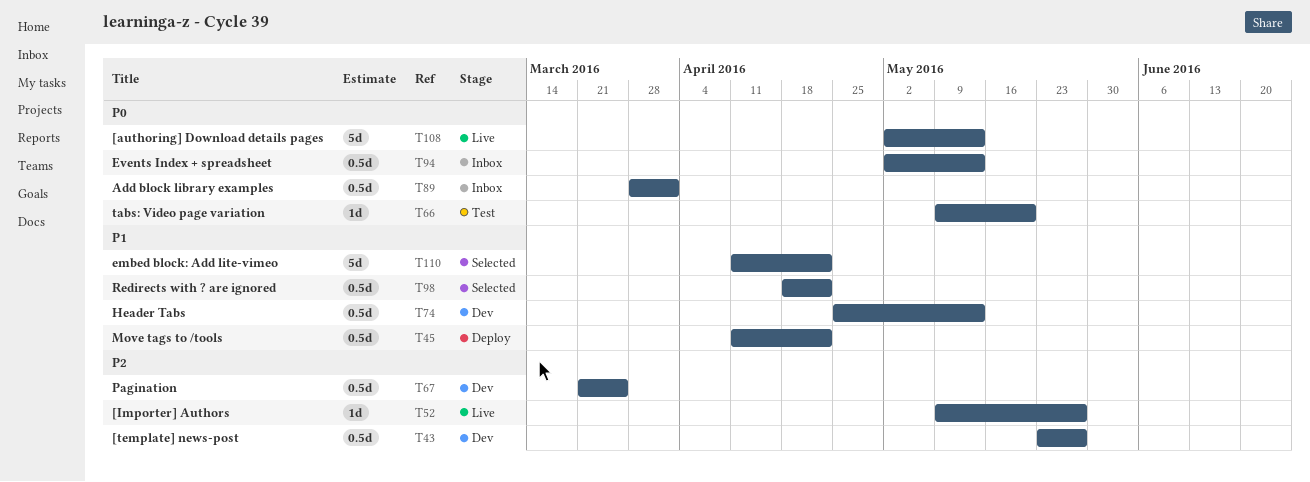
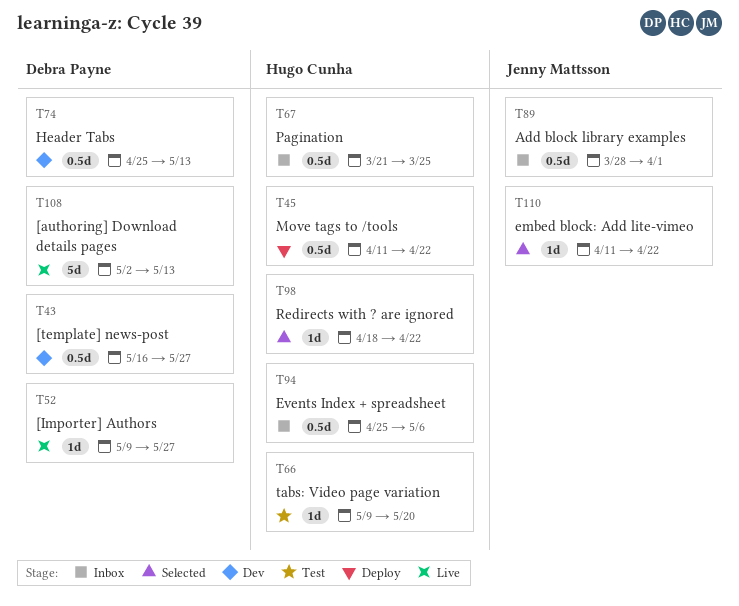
T43, start: May 23 -> May 16
T67, status: Dev -> Inbox
T94, start: May 2 -> Apr 25
T94, due: May 13 -> May 6
T98, estimate: 0.5d -> 1d
T110, estimate: 5d -> 1d

